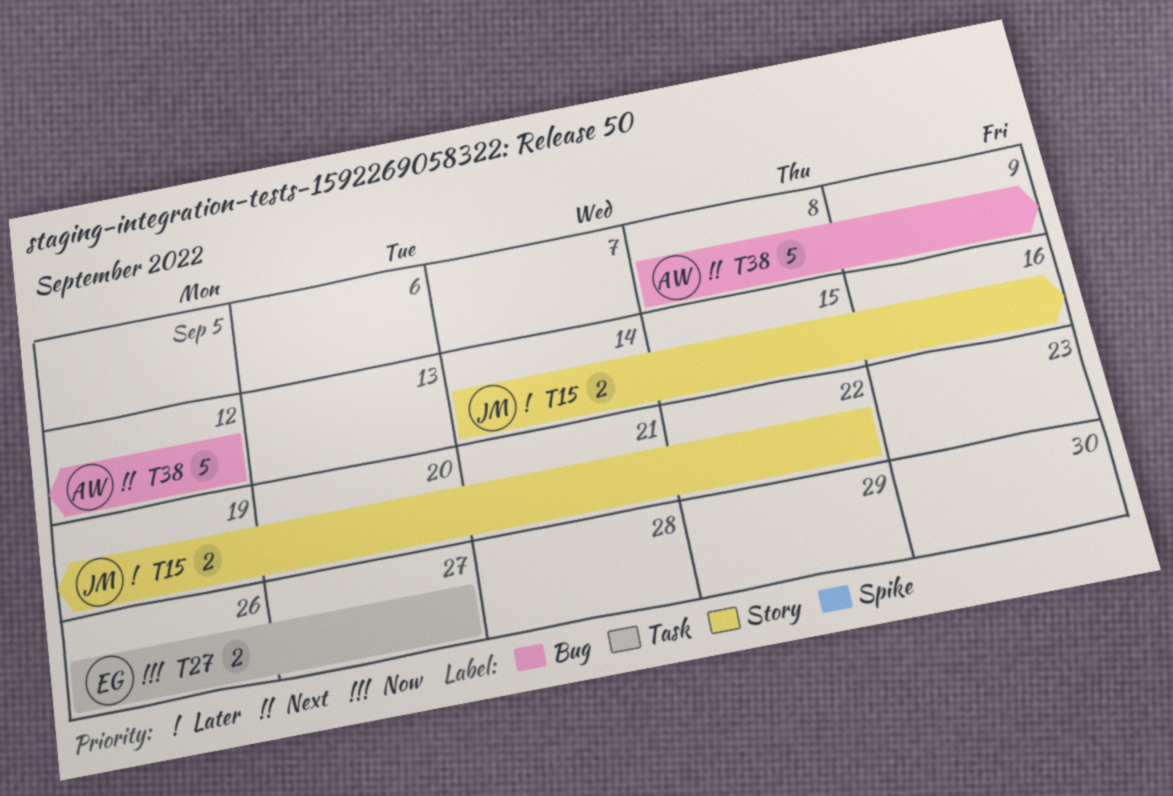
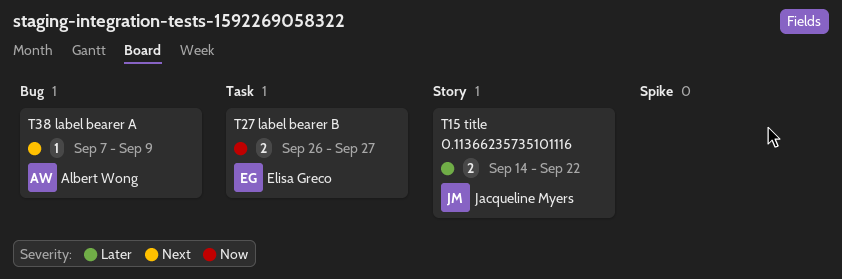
T38, estimate: 5 -> 1
T38, start: Sep 8 -> Sep 7
T38, due: Sep 12 -> Sep 9

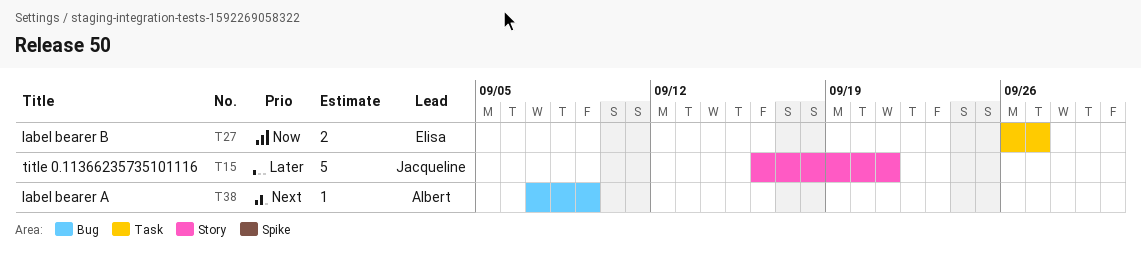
T15, estimate: 2 -> 5
T15, start: Sep 14 -> Sep 16
T15, due: Sep 22 -> Sep 21

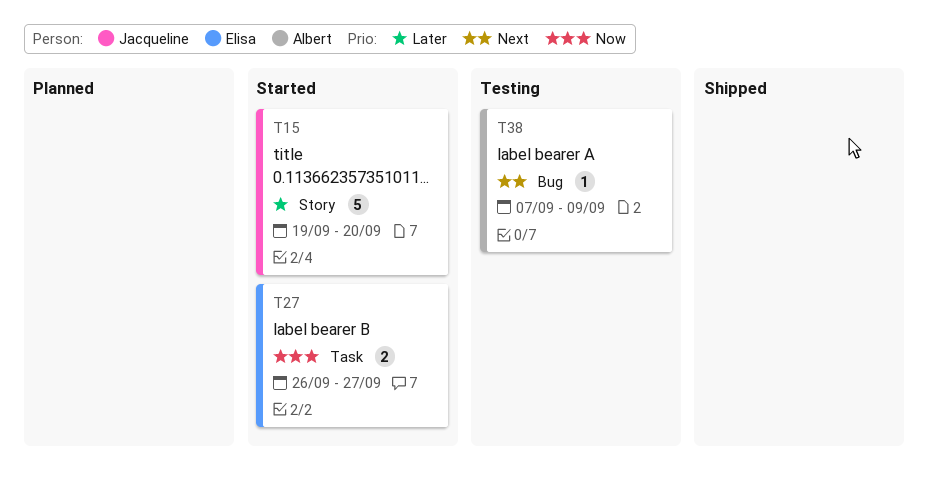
T15, start: Sep 16 -> Sep 19
T15, due: Sep 21 -> Sep 20

